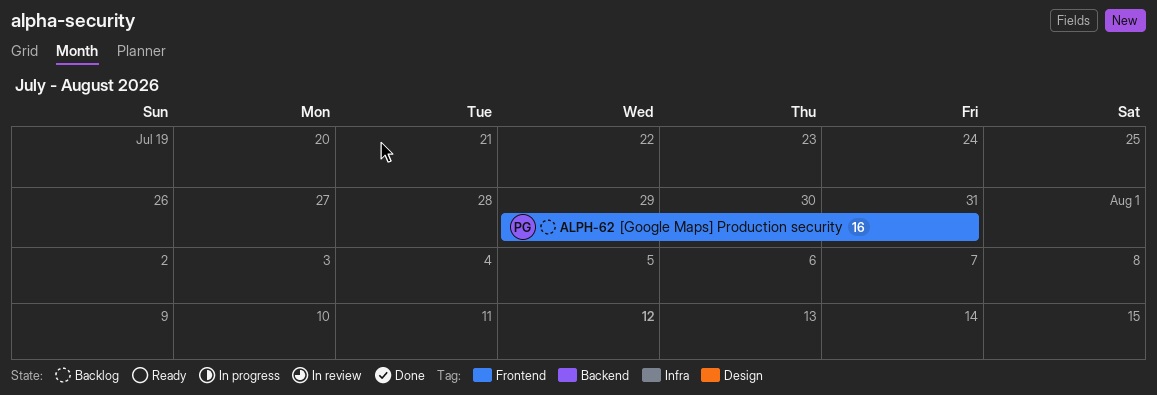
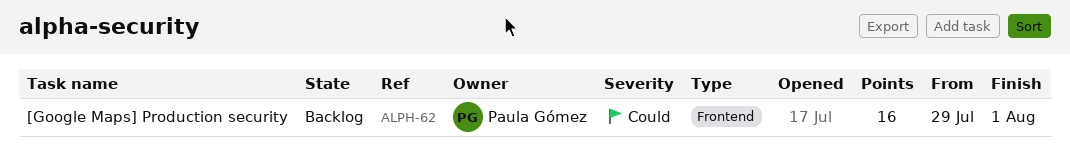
ALPH-62, due: Jul 31 -> Aug 1

